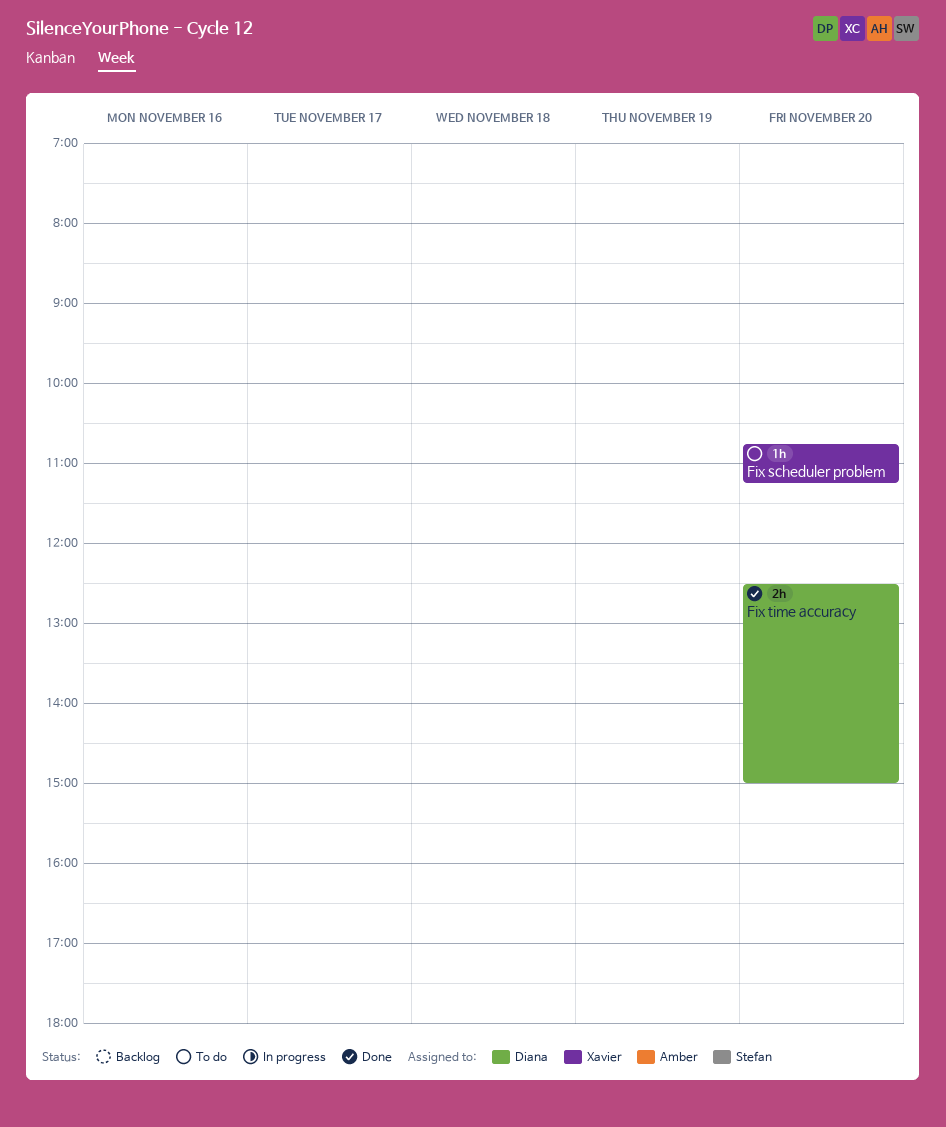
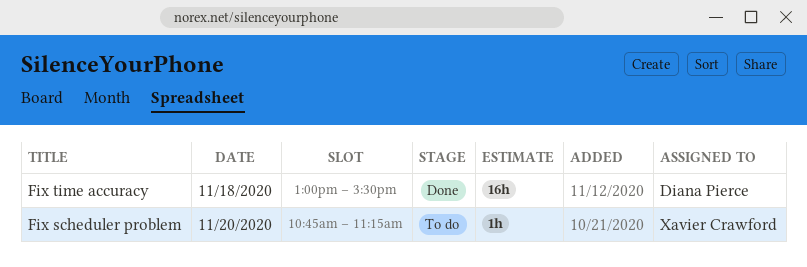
Fix time accuracy, estimate: 2h -> 16h
Fix time accuracy, day: Nov 20 -> Nov 18
Fix time accuracy, begins: 12:30 -> 13:00
Fix time accuracy, ends: 15:00 -> 15:30

